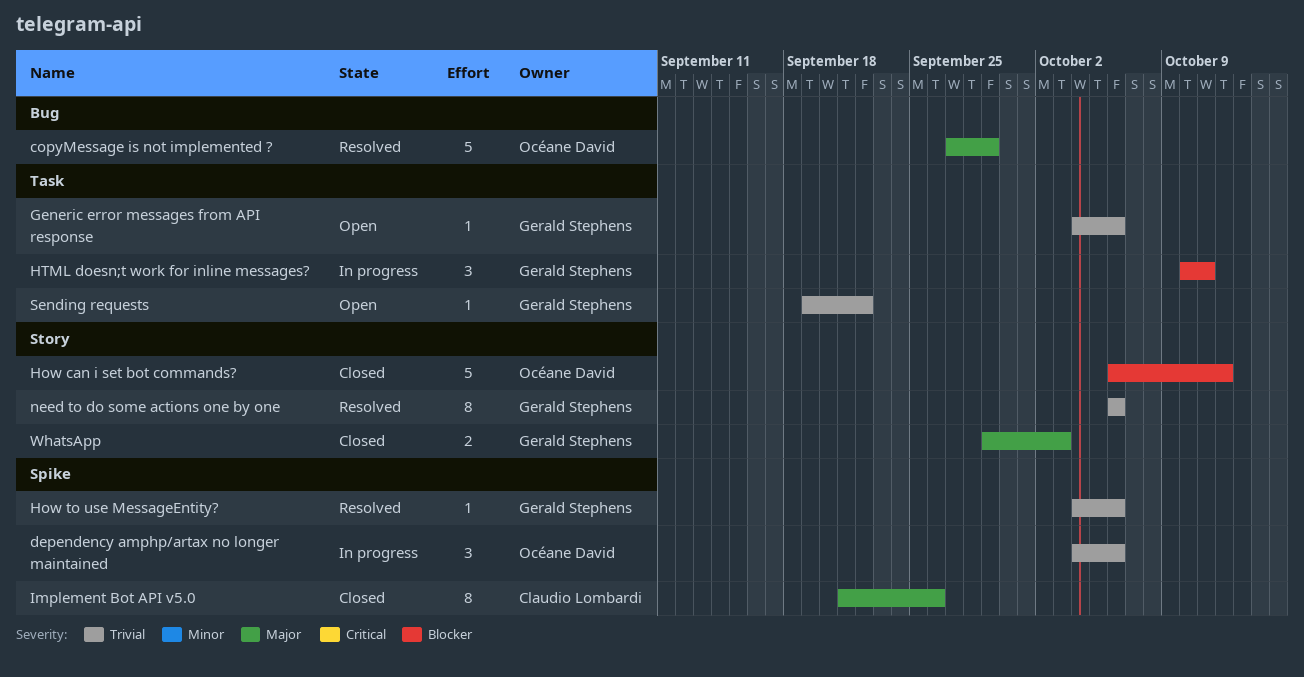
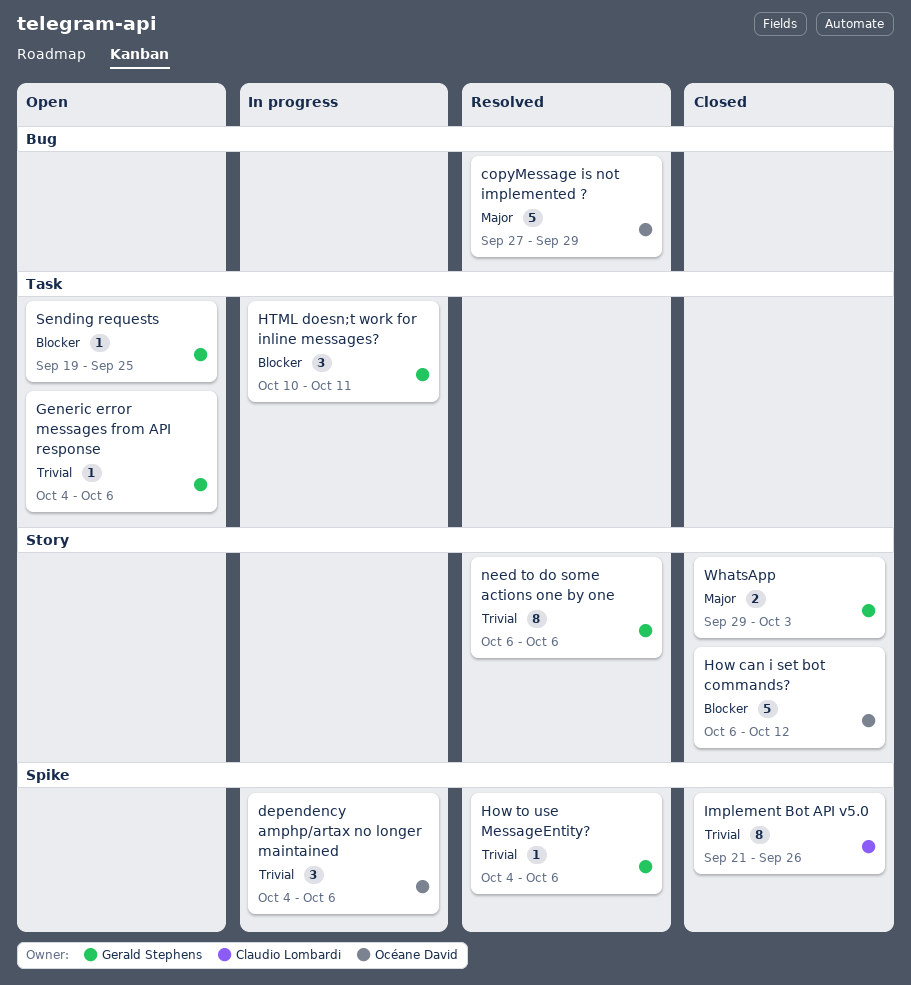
Implement Bot API v5.0, priority: Major -> Trivial
Sending requests, priority: Trivial -> Blocker
Sending requests, due: Sep 22 -> Sep 25

